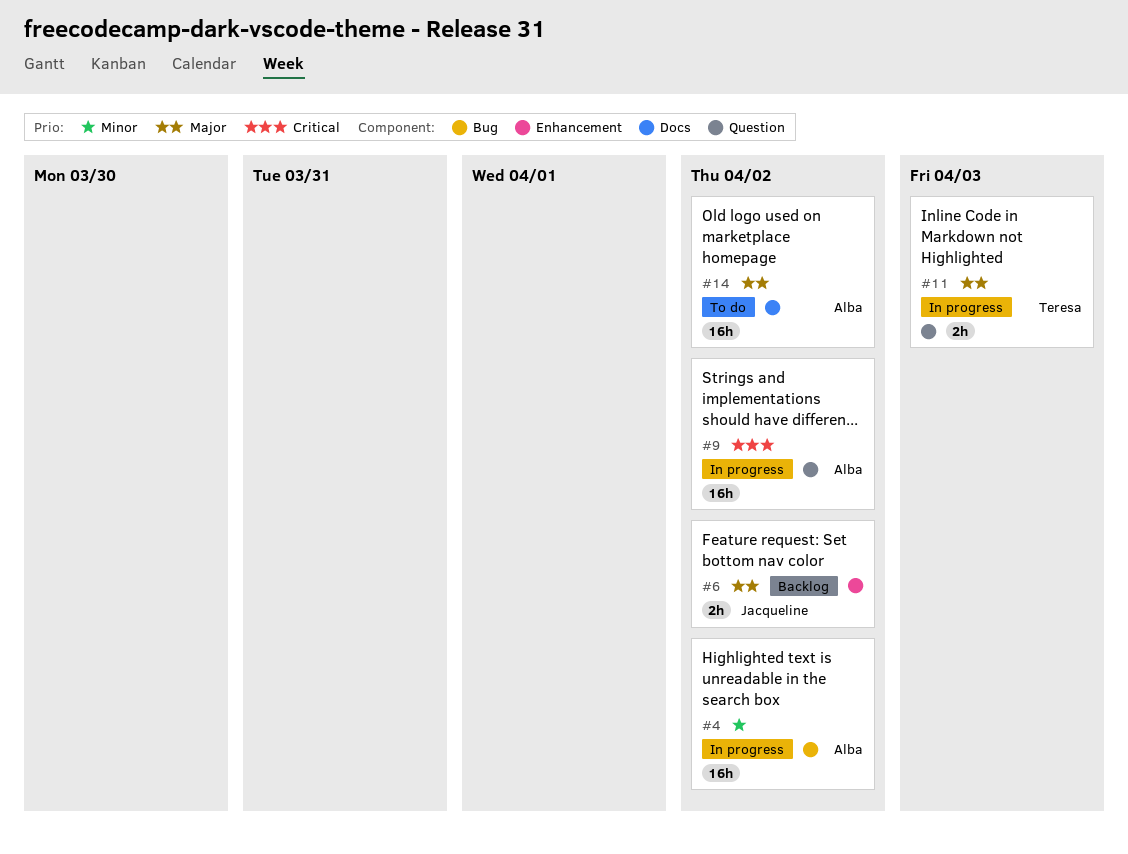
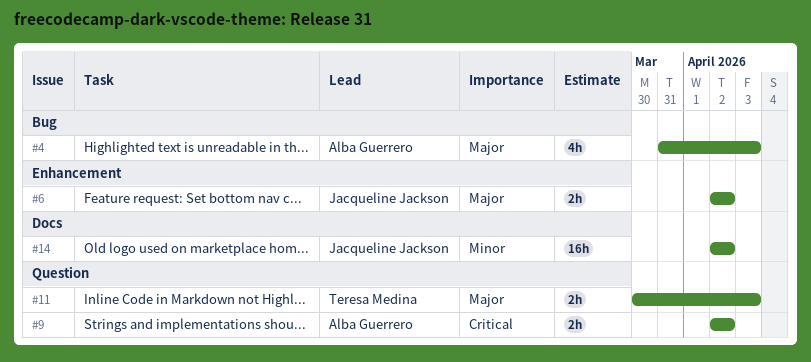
#4, priority: Minor -> Major
#4, estimate: 16h -> 4h
#4, due: Apr 2 -> Apr 3
#9, estimate: 16h -> 2h
#14, owner: Alba Guerrero -> Jacqueline Jackson
#14, priority: Major -> Minor

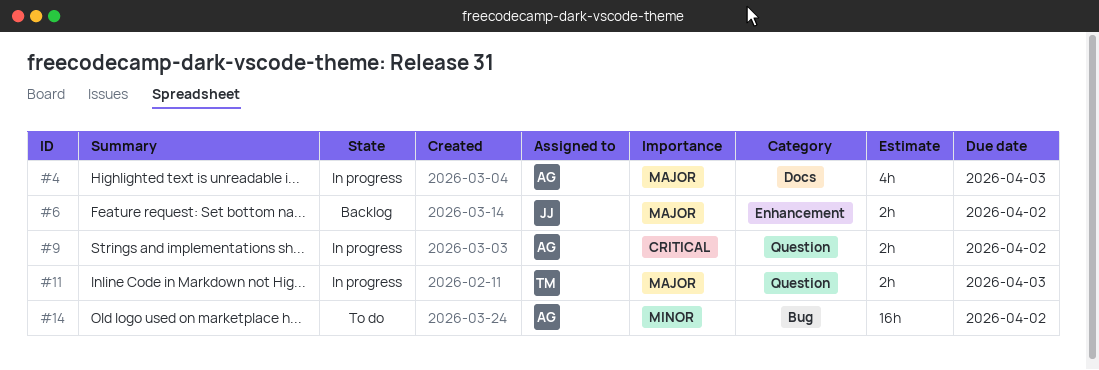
#4, label: Bug -> Docs
#14, owner: Jacqueline Jackson -> Alba Guerrero
#14, label: Docs -> Bug

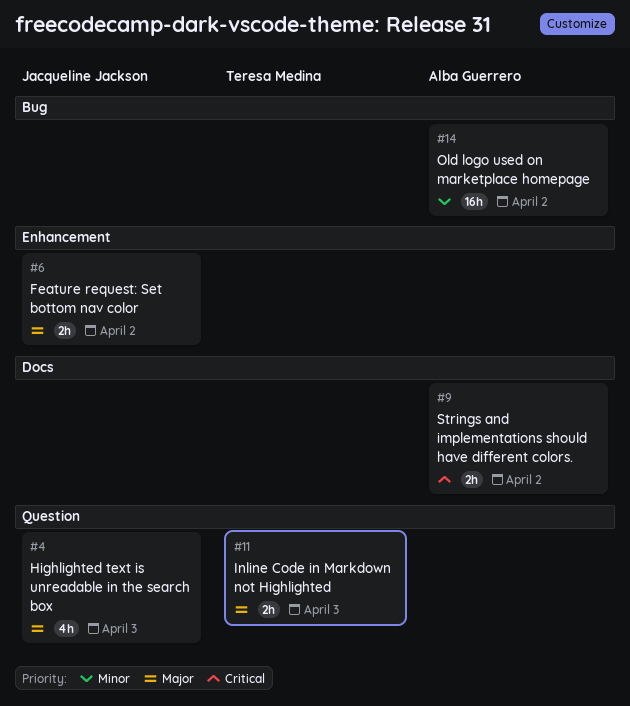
#4, owner: Alba Guerrero -> Jacqueline Jackson
#4, label: Docs -> Question
#9, label: Question -> Docs

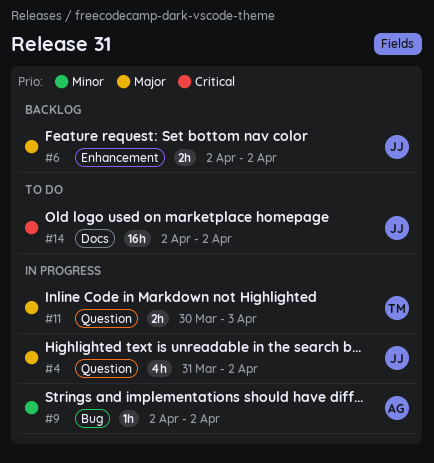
#4, due: Apr 3 -> Apr 2
#9, priority: Critical -> Minor
#9, label: Docs -> Bug
#9, estimate: 2h -> 1h
#14, owner: Alba Guerrero -> Jacqueline Jackson
#14, priority: Minor -> Critical
#14, label: Bug -> Docs

